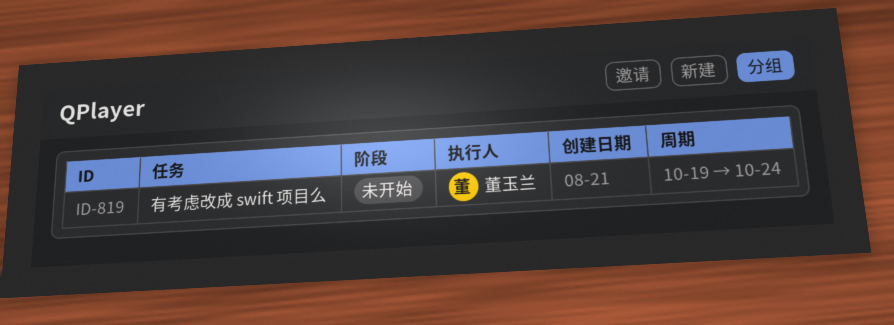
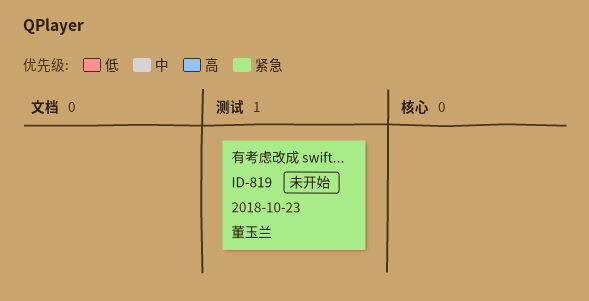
ID-819, due: Oct 24 -> Oct 23

